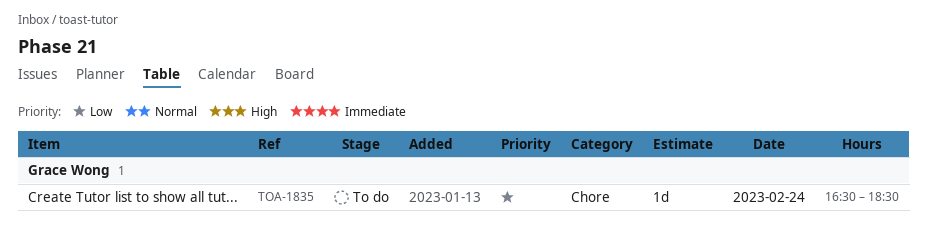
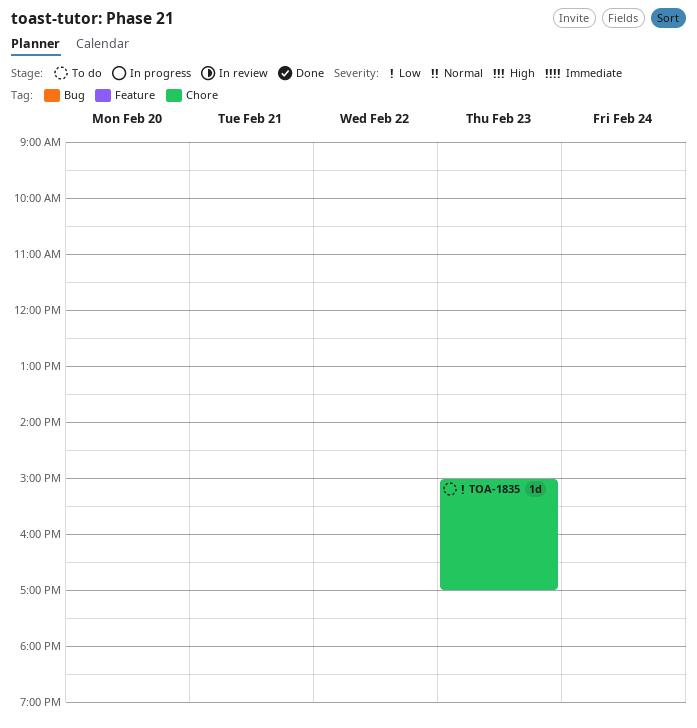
TOA-1835, day: Feb 24 -> Feb 23
TOA-1835, begins: 16:30 -> 15:00
TOA-1835, ends: 18:30 -> 17:00

